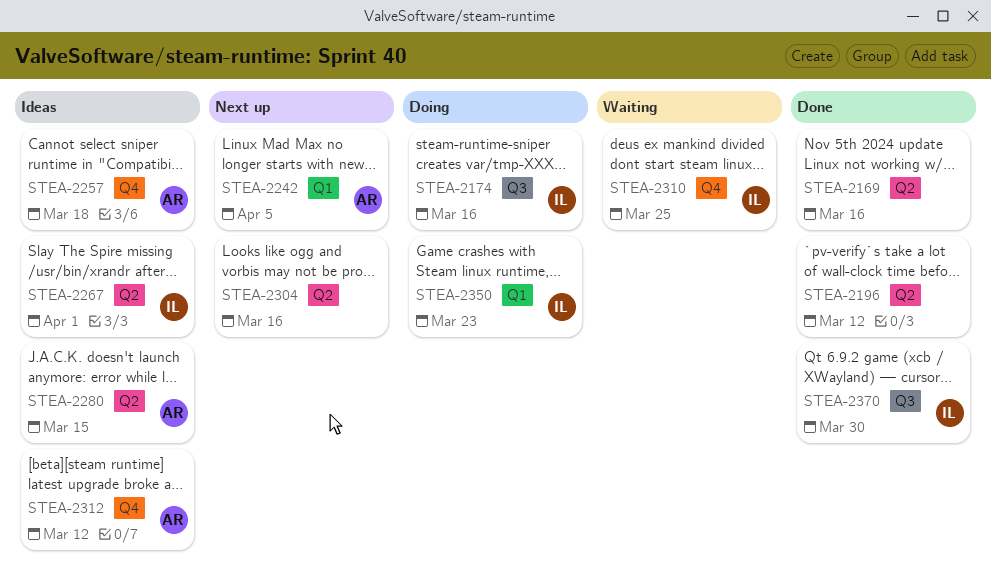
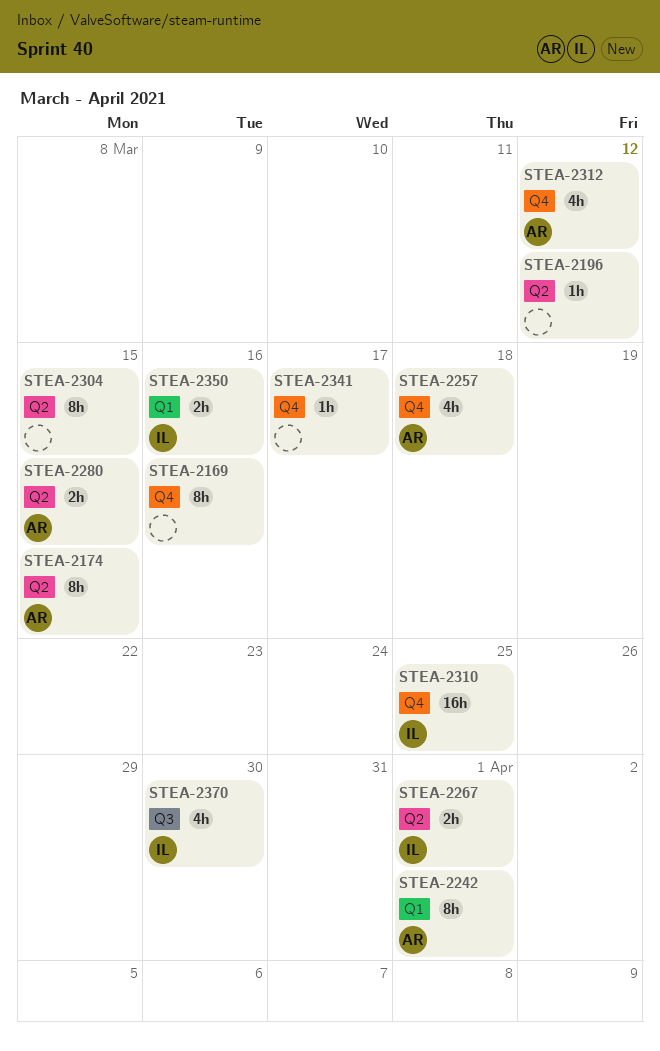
STEA-2169, label: Q2 -> Q4
STEA-2174, owner: IL -> AR
STEA-2174, label: Q3 -> Q2
STEA-2174, due: Mar 16 -> Mar 15
STEA-2242, due: Apr 5 -> Apr 1
STEA-2304, due: Mar 16 -> Mar 15
STEA-2341: none -> present
STEA-2350, due: Mar 23 -> Mar 16

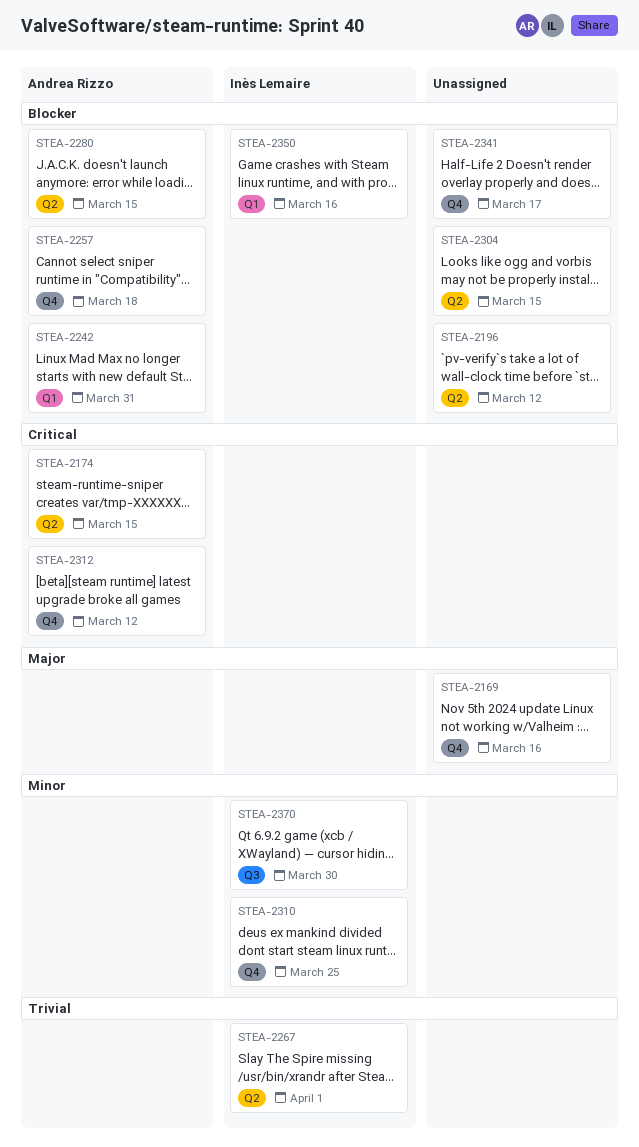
STEA-2242, due: Apr 1 -> Mar 31

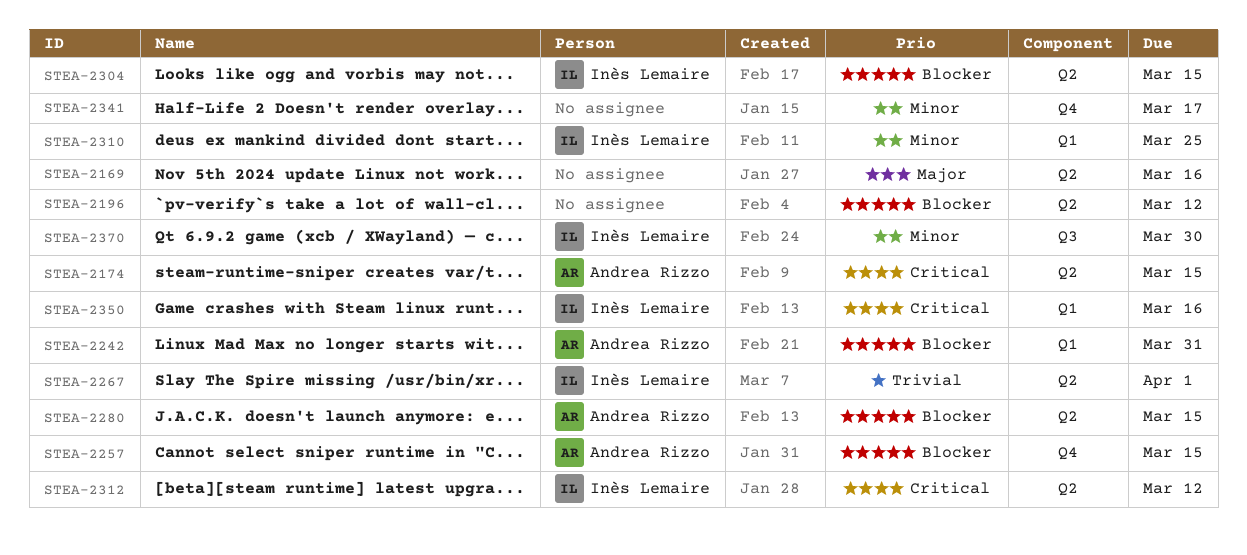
STEA-2169, label: Q4 -> Q2
STEA-2257, due: Mar 18 -> Mar 15
STEA-2304, owner: none -> Inès Lemaire
STEA-2310, label: Q4 -> Q1
STEA-2312, owner: Andrea Rizzo -> Inès Lemaire
STEA-2312, label: Q4 -> Q2
STEA-2341, priority: Blocker -> Minor
STEA-2350, priority: Blocker -> Critical

